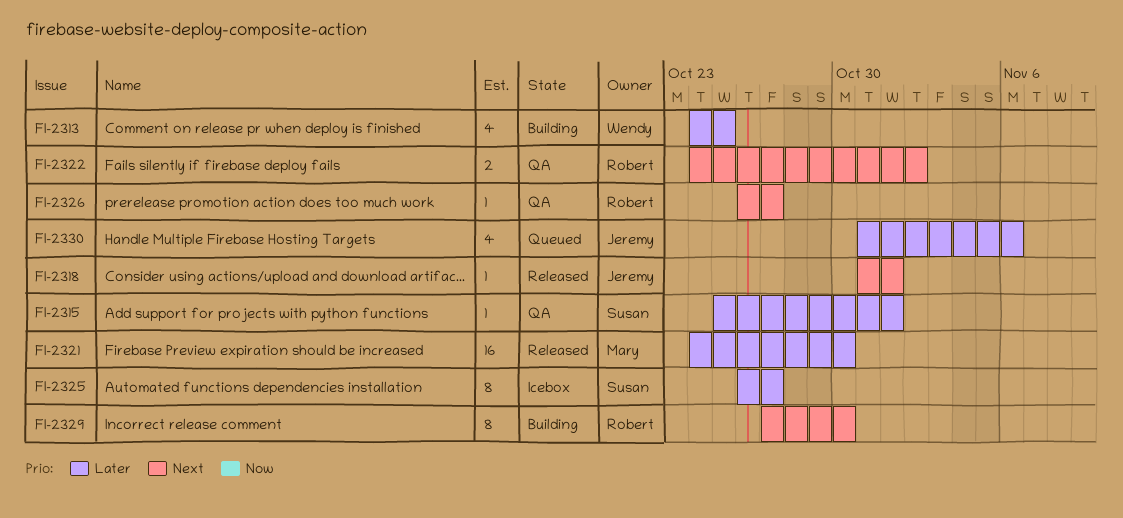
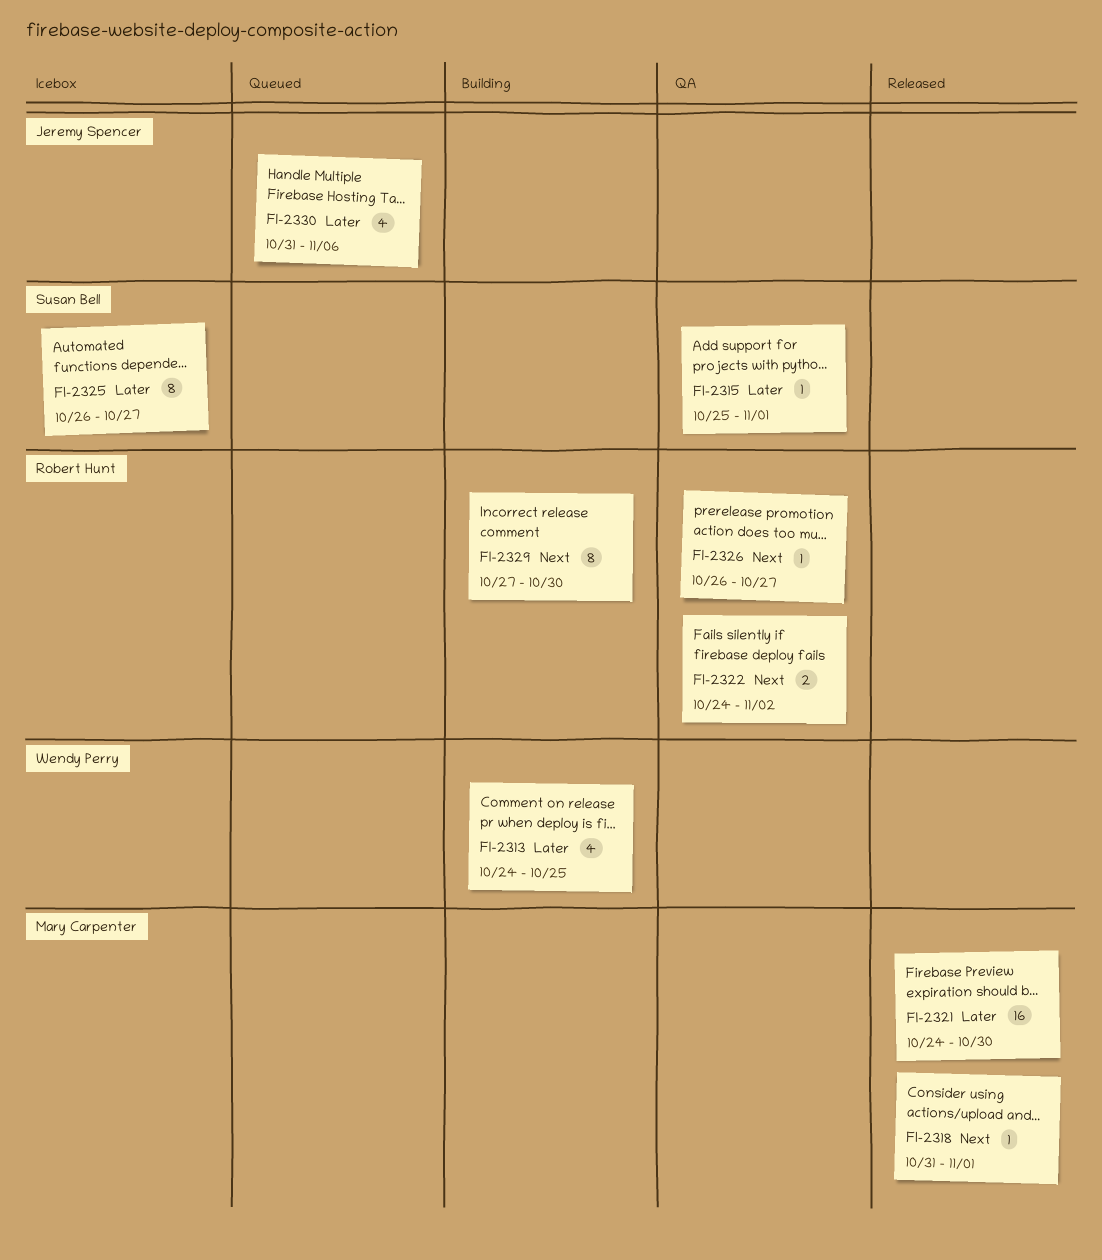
FI-2318, owner: Jeremy Spencer -> Mary Carpenter

